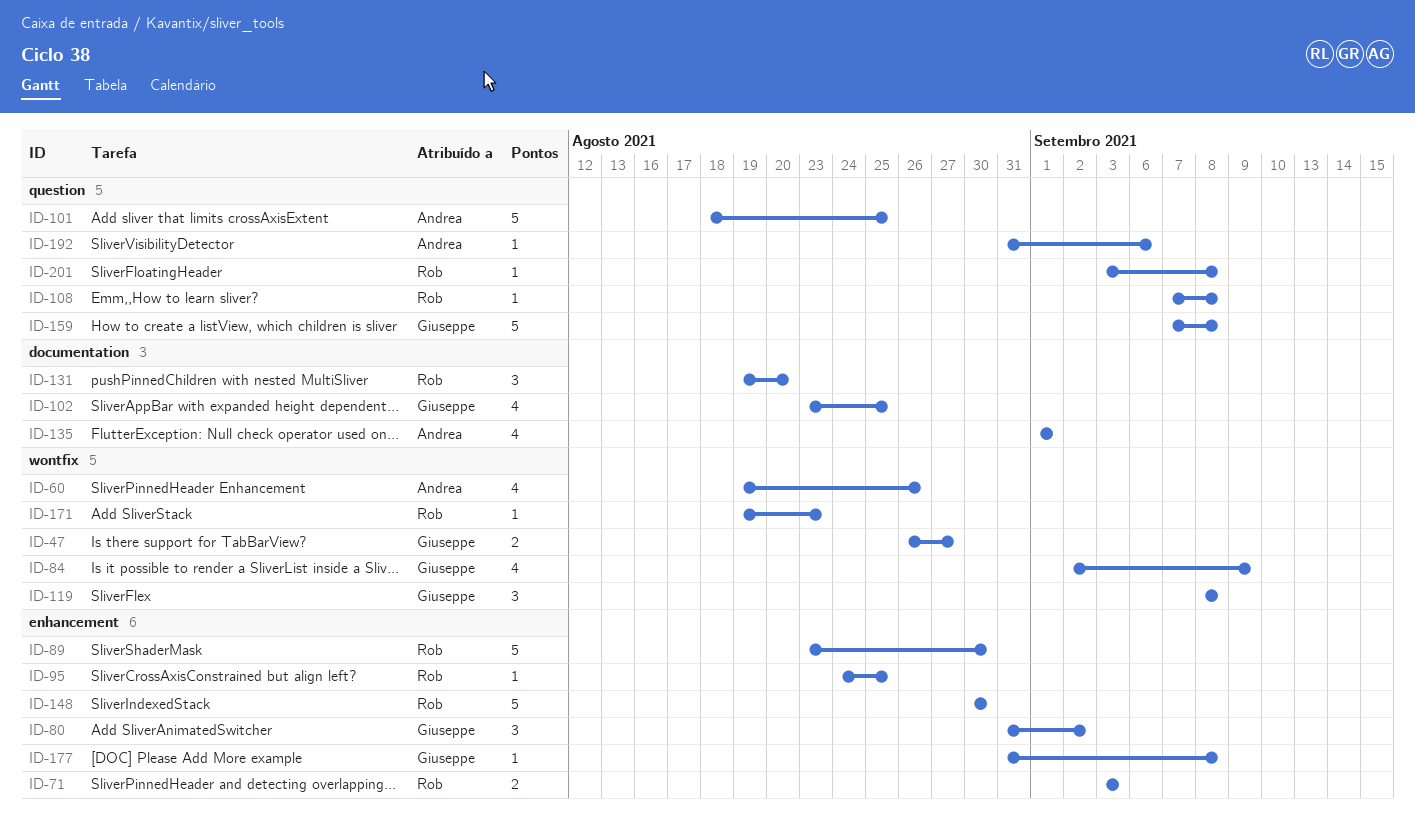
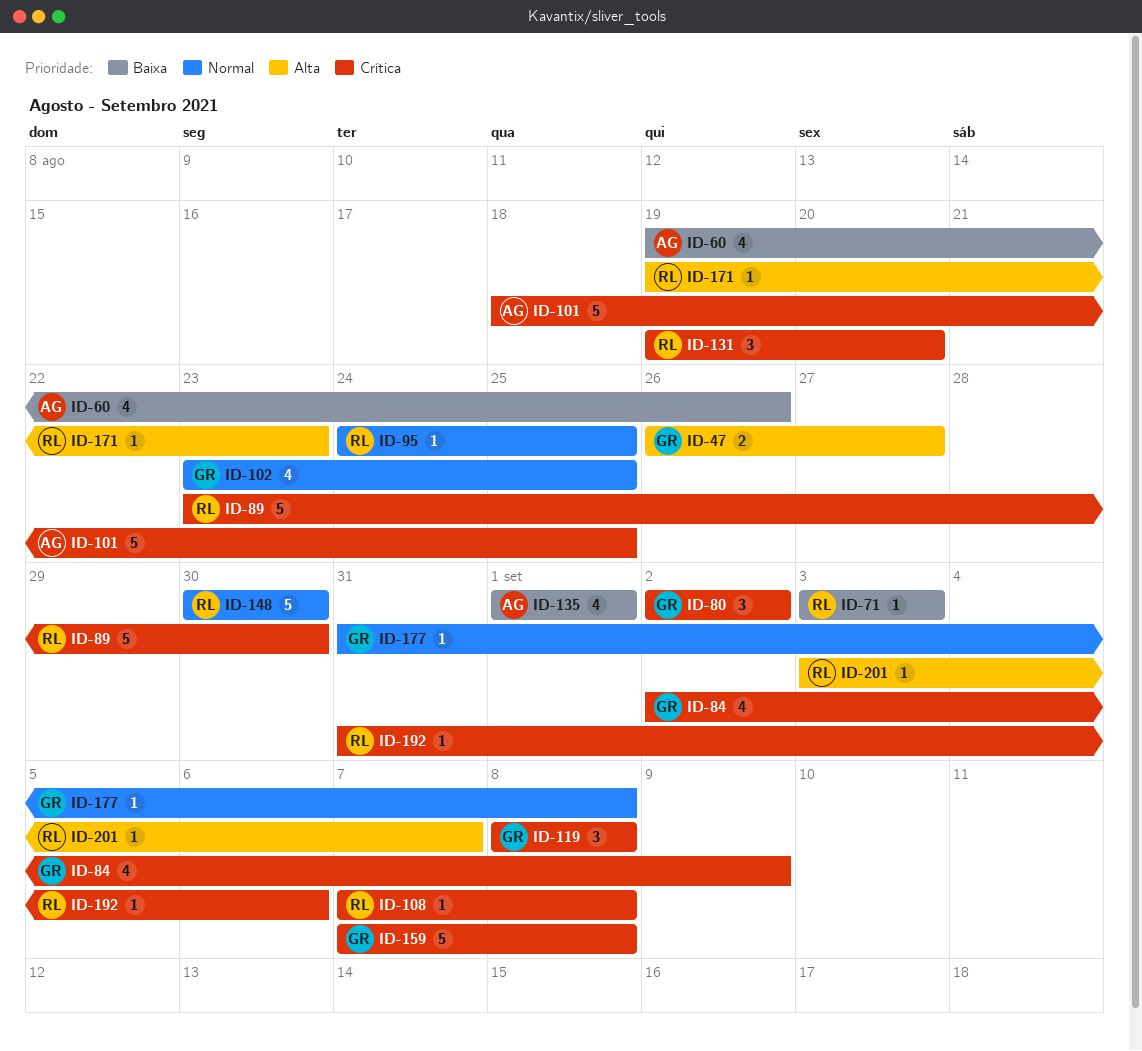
ID-71, estimate: 2 -> 1
ID-80, start: Aug 31 -> Sep 2
ID-192, owner: Andrea -> Rob
ID-201, due: Sep 8 -> Sep 7

